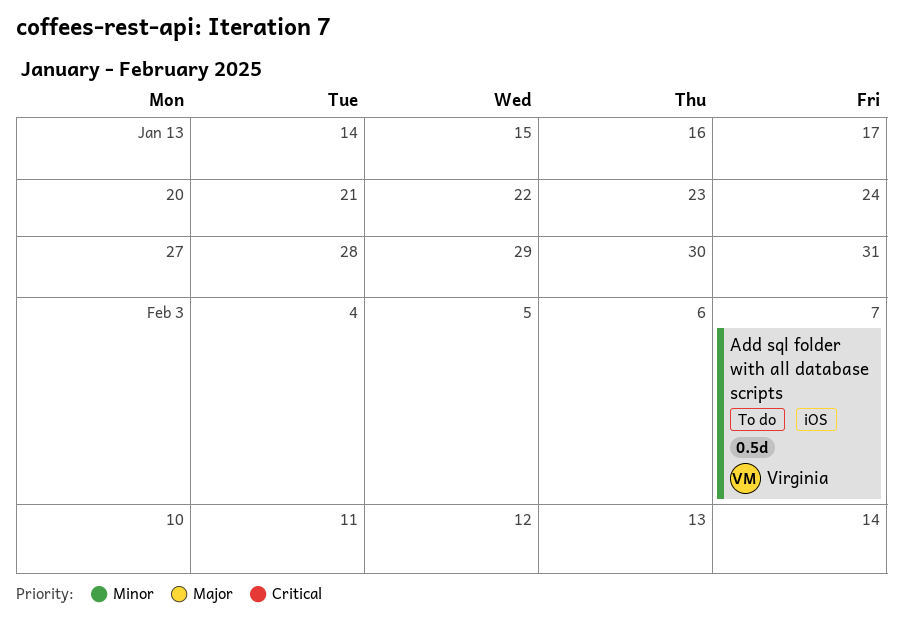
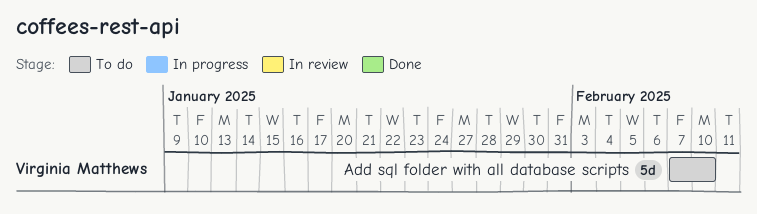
Add sql folder with all database scripts, estimate: 0.5d -> 5d
Add sql folder with all database scripts, due: Feb 7 -> Feb 10

